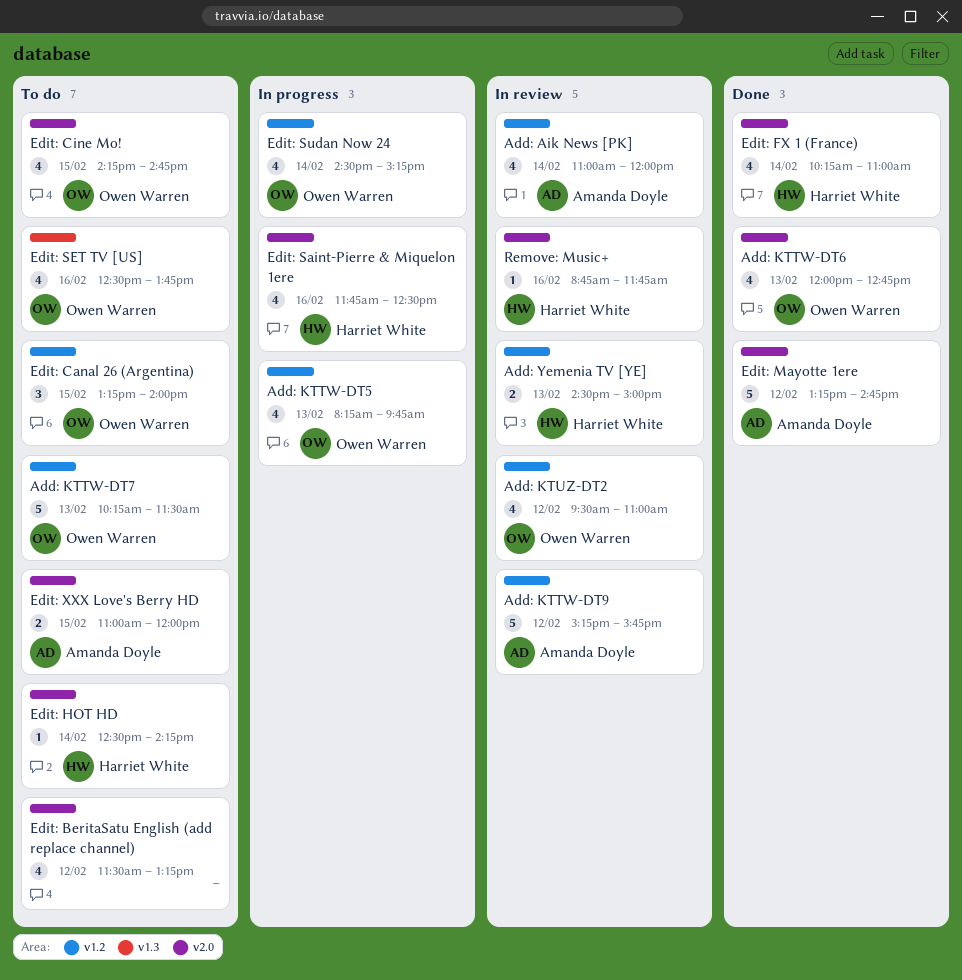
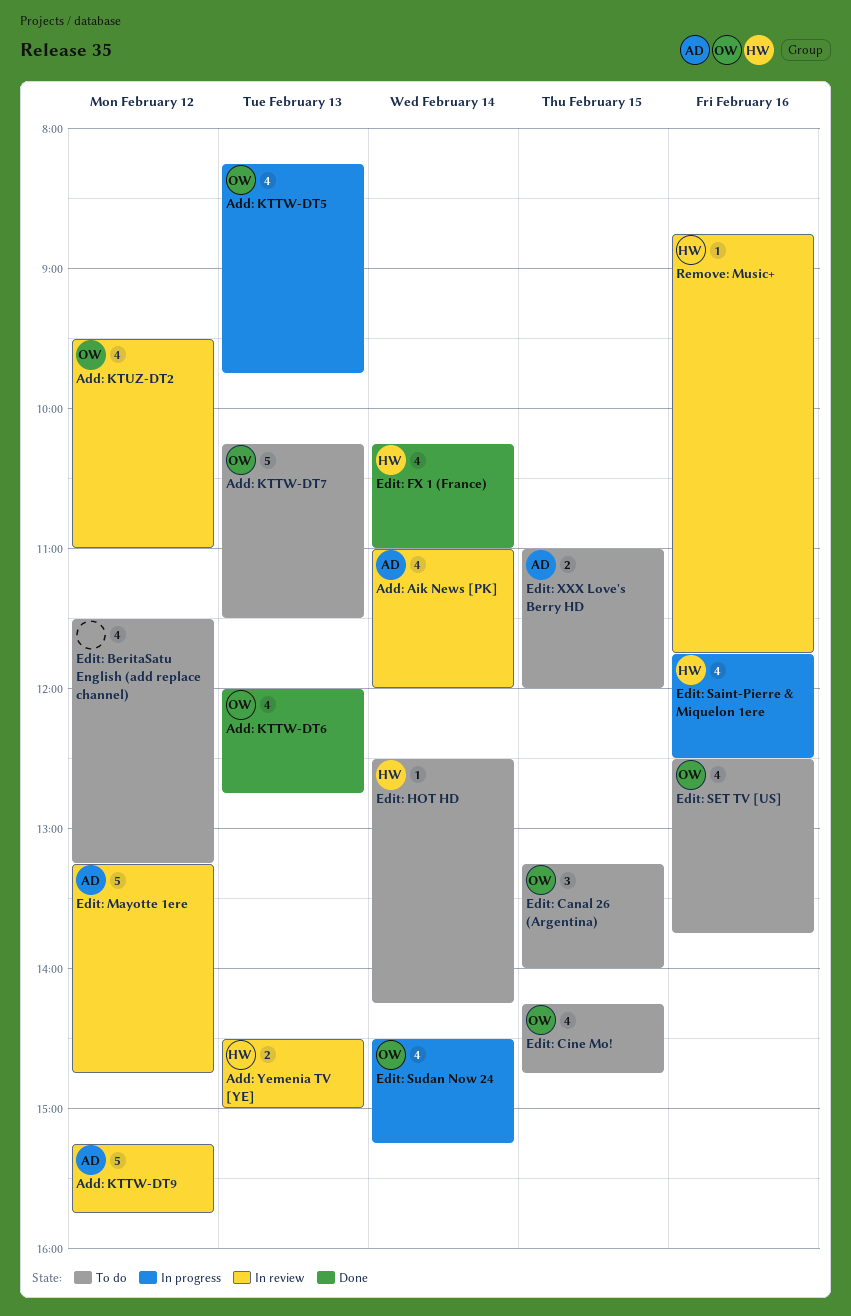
Edit: Mayotte 1ere, status: Done -> In review

